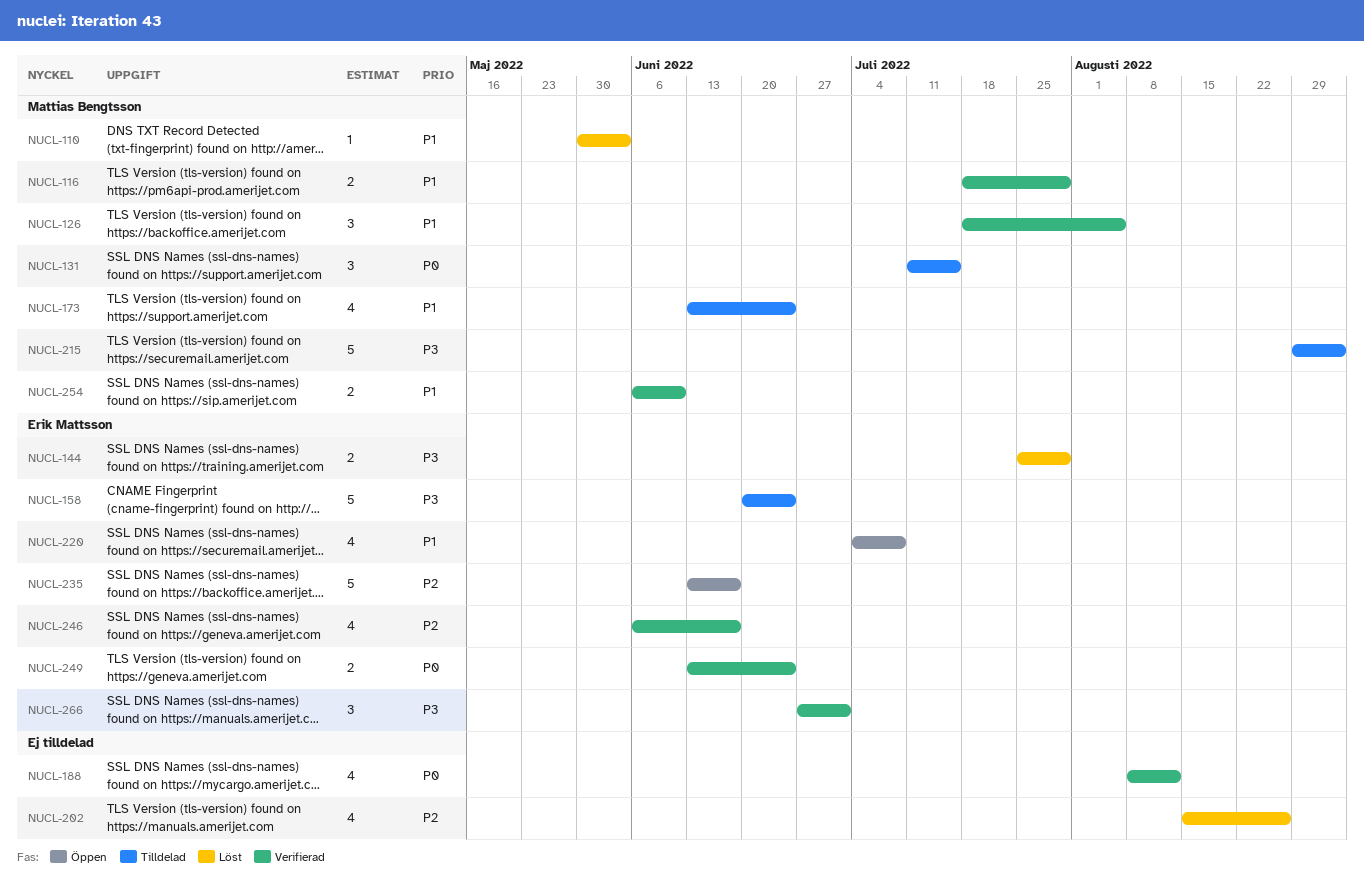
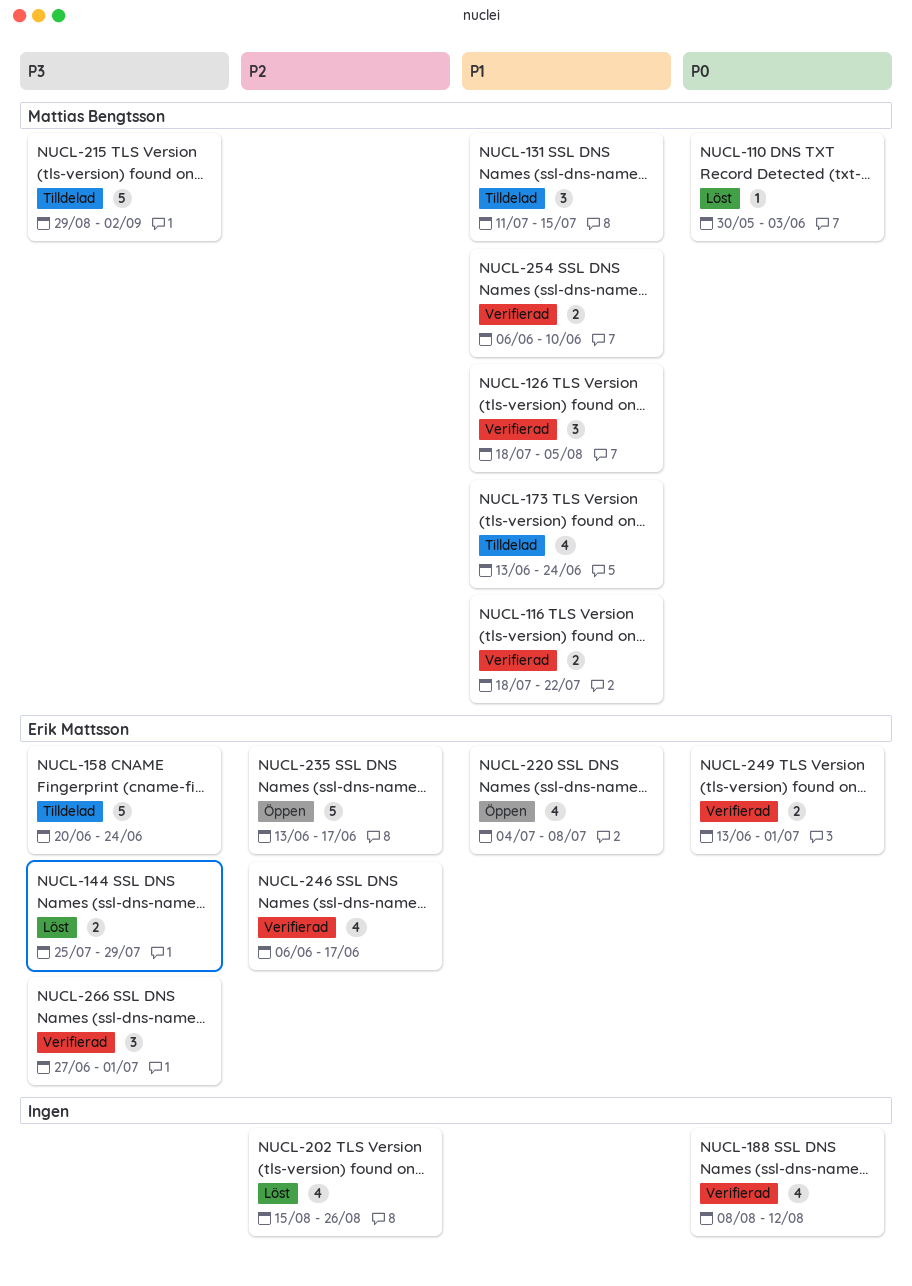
NUCL-110, priority: P1 -> P0
NUCL-116, due: Jul 29 -> Jul 22
NUCL-131, priority: P0 -> P1
NUCL-249, due: Jun 24 -> Jul 1

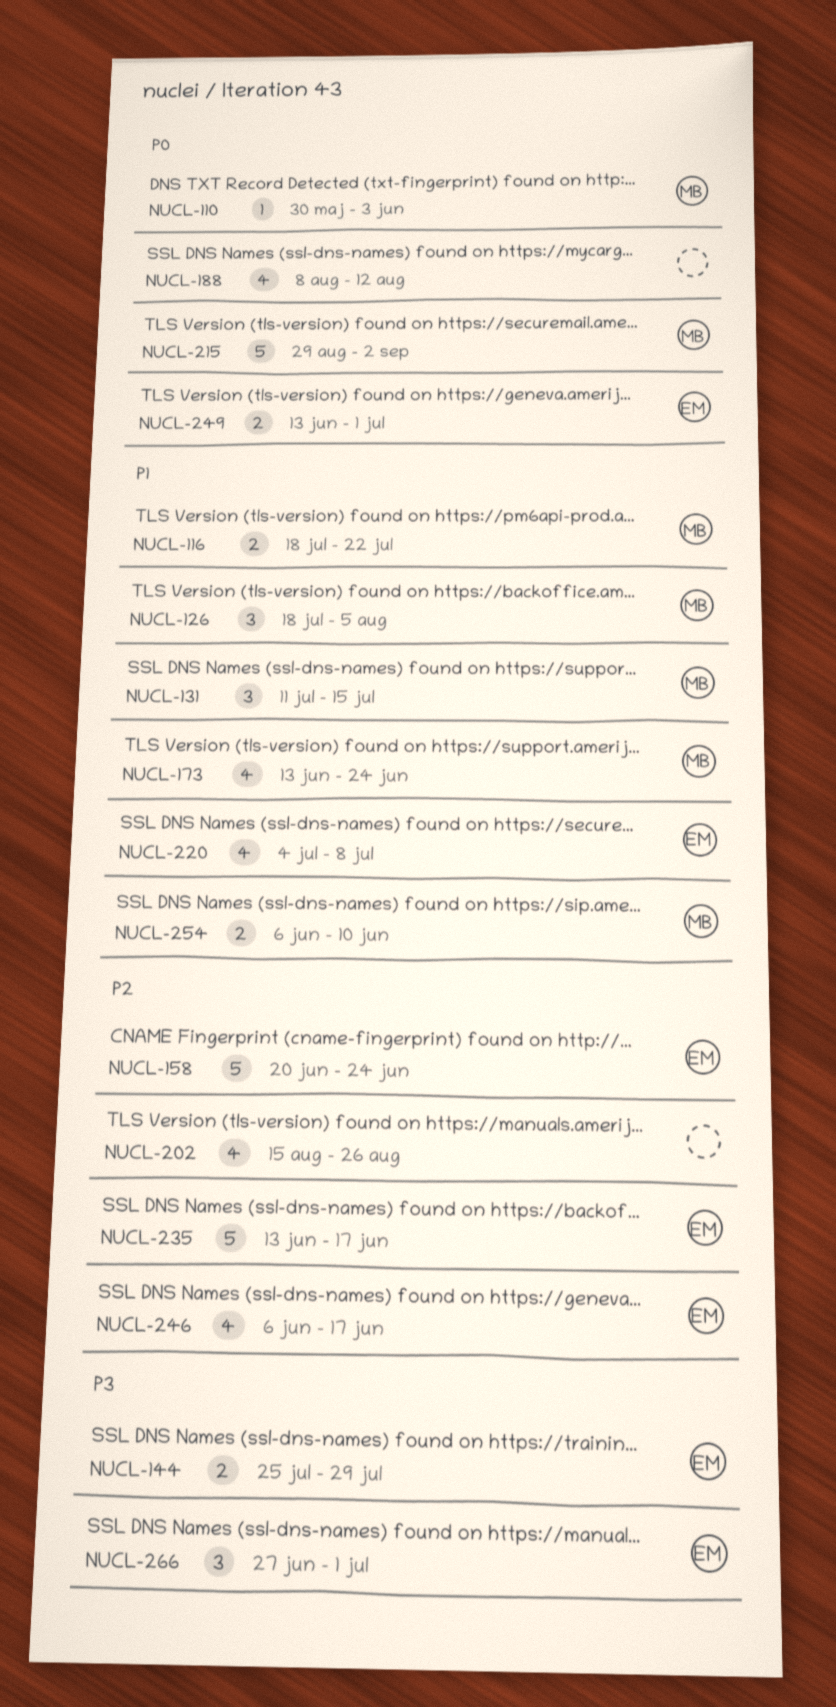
NUCL-158, priority: P3 -> P2
NUCL-215, priority: P3 -> P0

